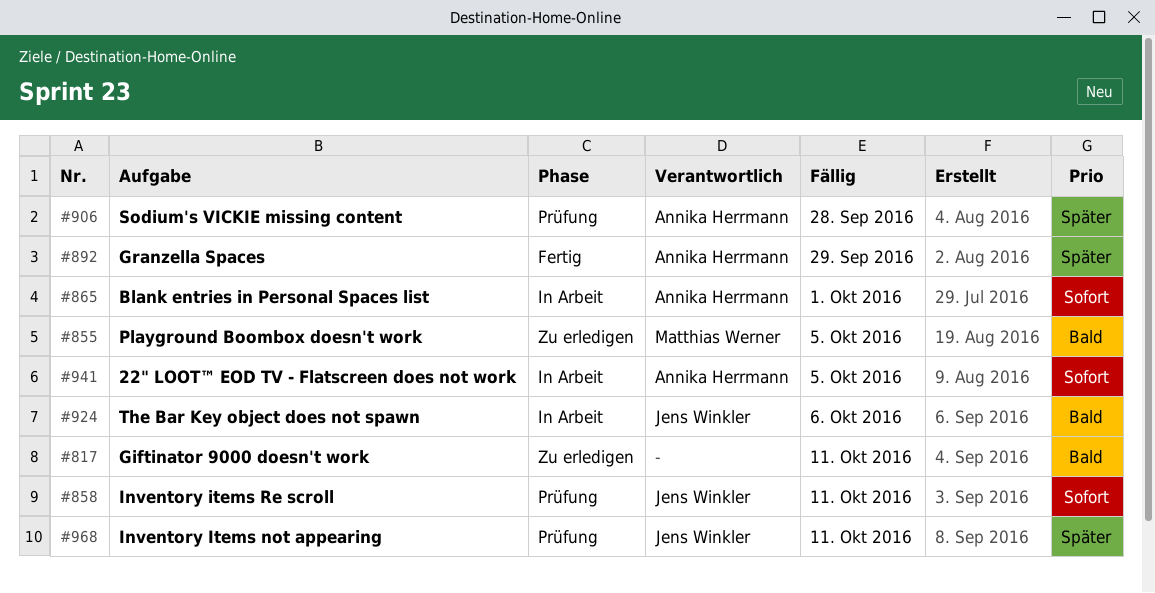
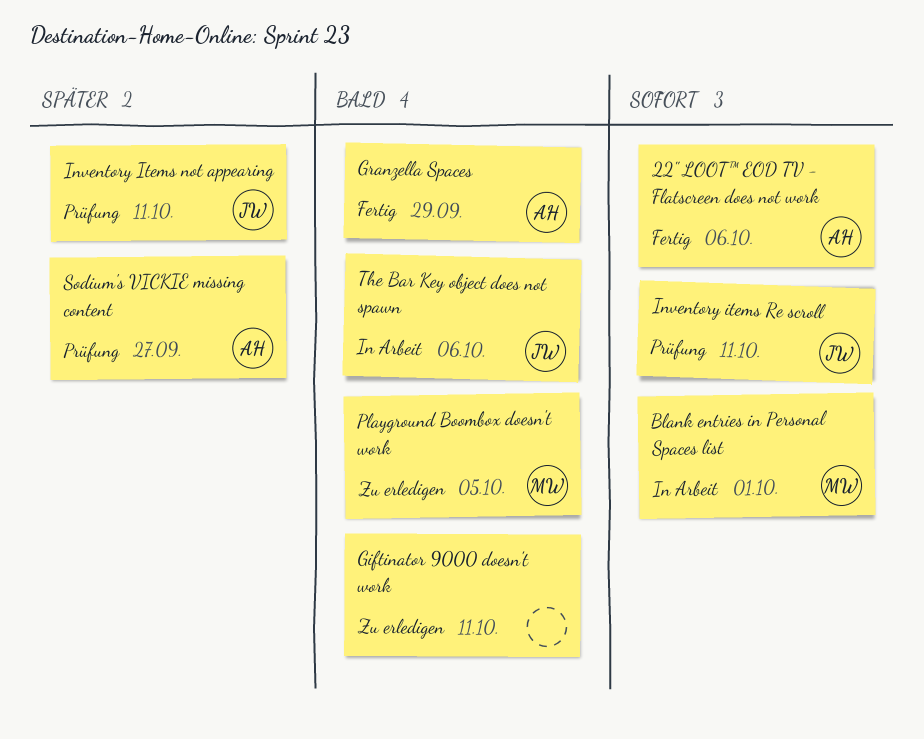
22" LOOT™ EOD TV - Flatscreen does not work, status: In Arbeit -> Fertig
22" LOOT™ EOD TV - Flatscreen does not work, due: Oct 5 -> Oct 6
Blank entries in Personal Spaces list, owner: Annika Herrmann -> Matthias Werner
Granzella Spaces, priority: Später -> Bald
Sodium's VICKIE missing content, due: Sep 28 -> Sep 27

